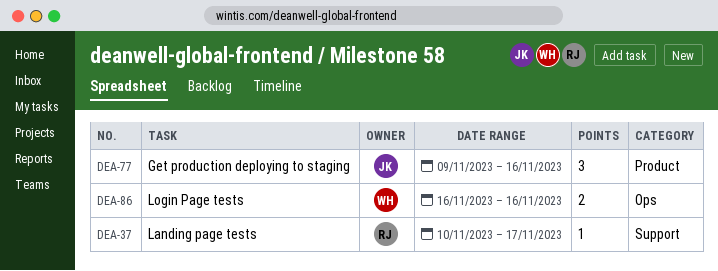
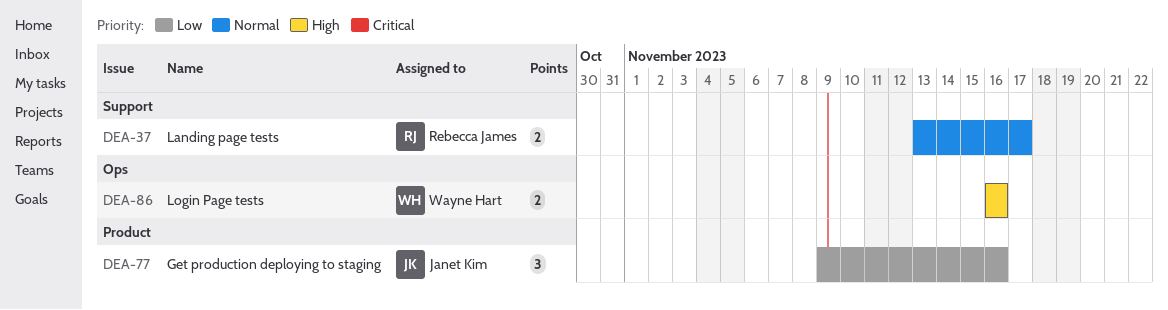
DEA-37, estimate: 1 -> 2
DEA-37, start: Nov 10 -> Nov 13

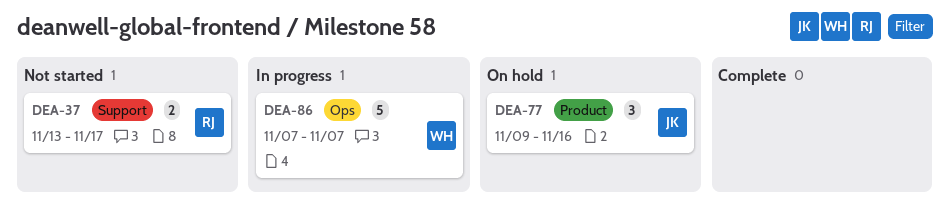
DEA-86, estimate: 2 -> 5
DEA-86, start: Nov 16 -> Nov 7
DEA-86, due: Nov 16 -> Nov 7

